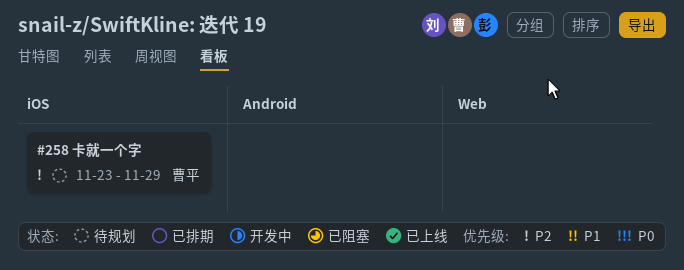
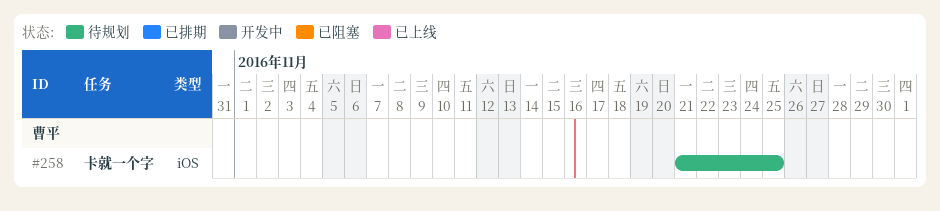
#258, start: Nov 23 -> Nov 21
#258, due: Nov 29 -> Nov 25

